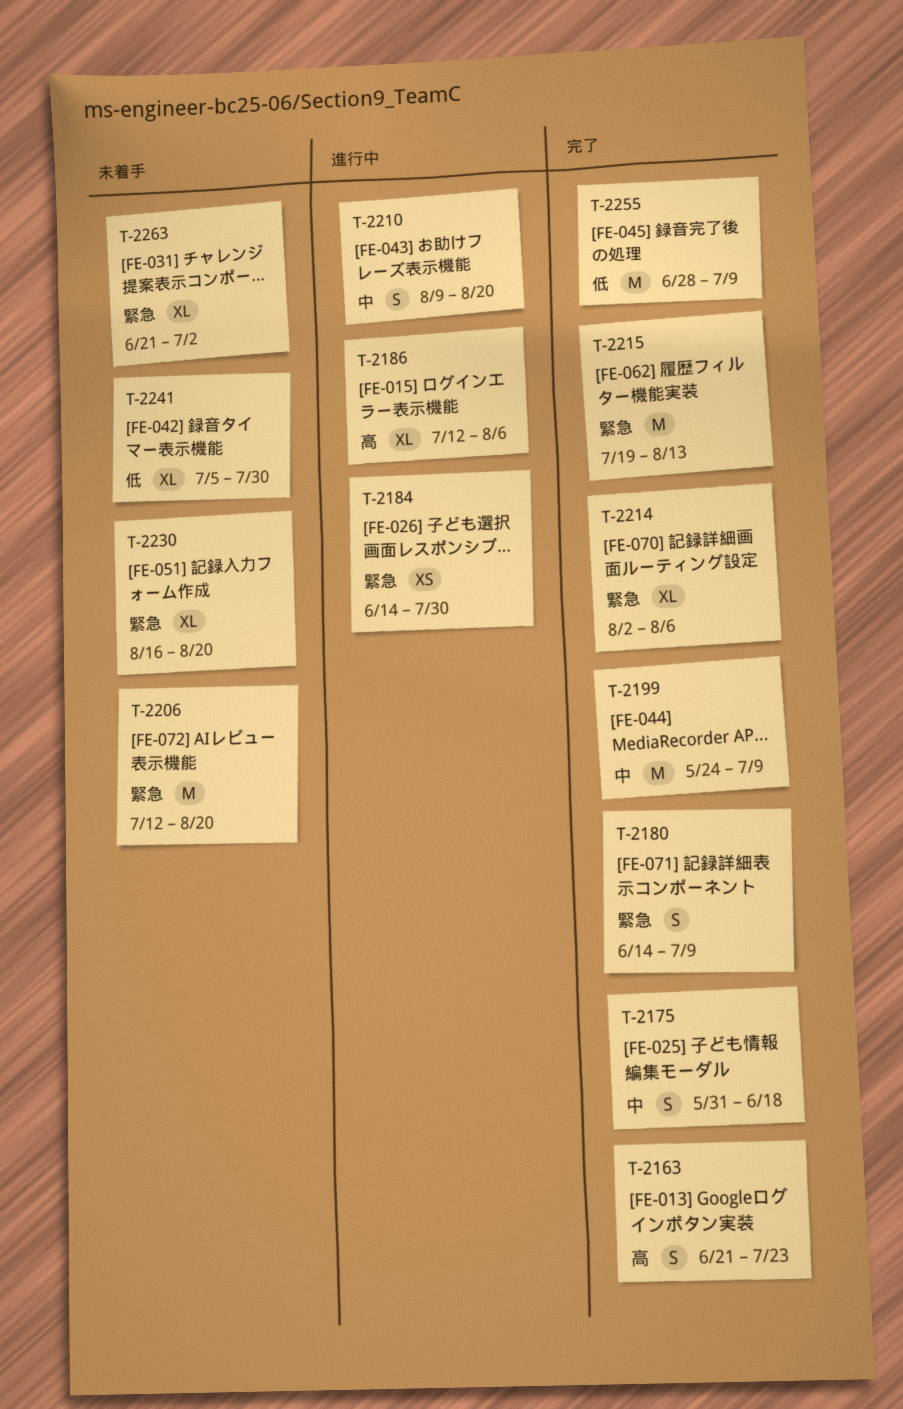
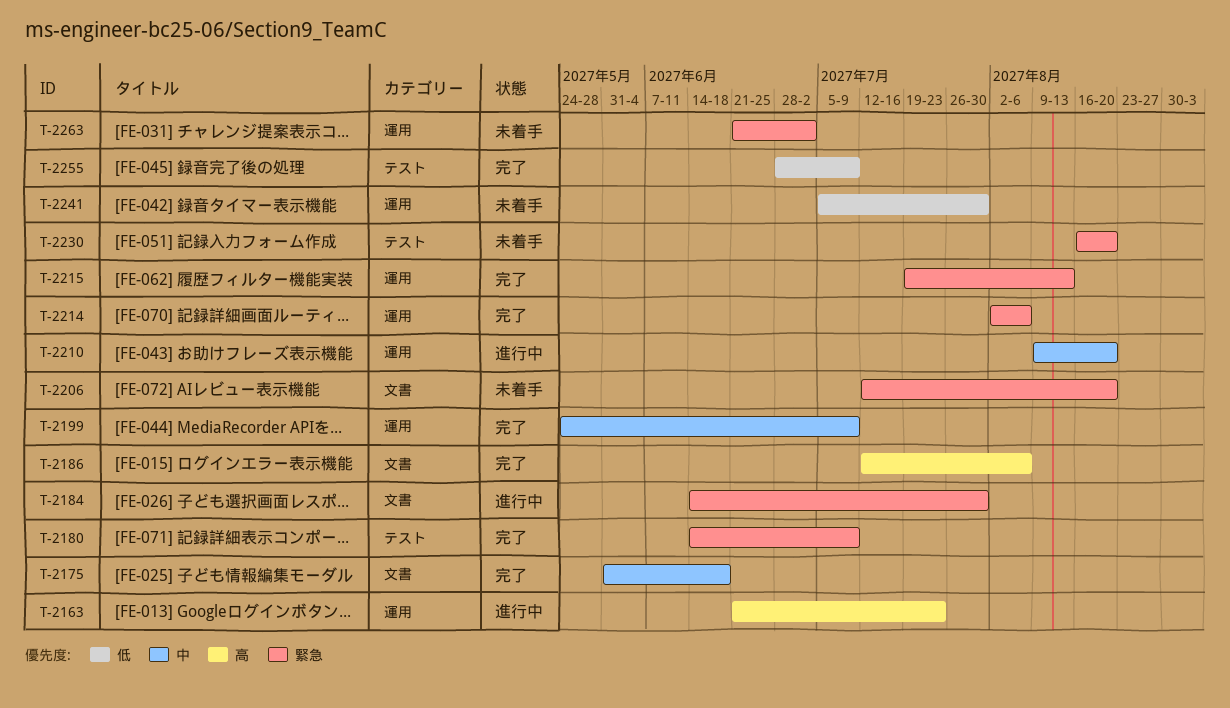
T-2163, status: 完了 -> 進行中
T-2186, status: 進行中 -> 完了

